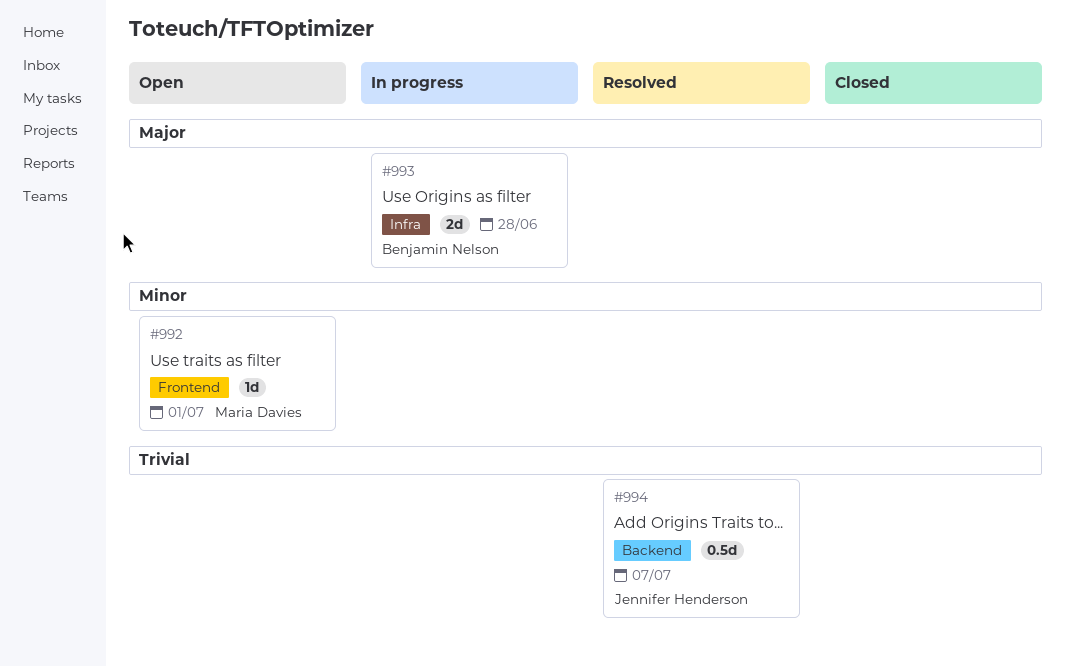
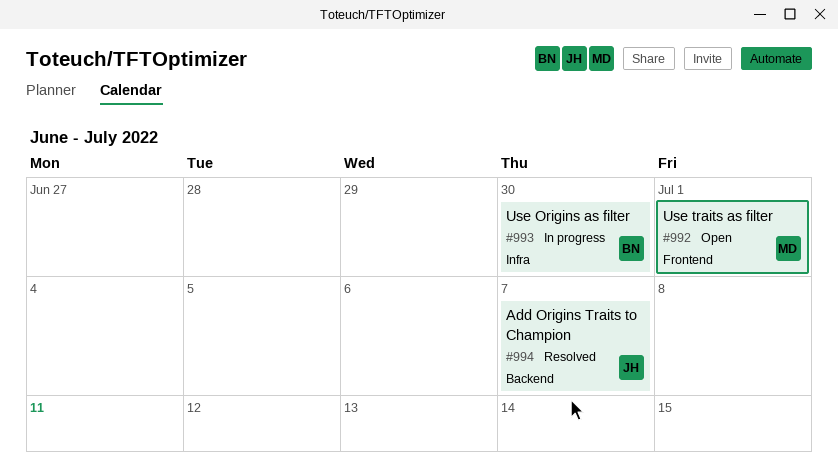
#993, due: Jun 28 -> Jun 30

